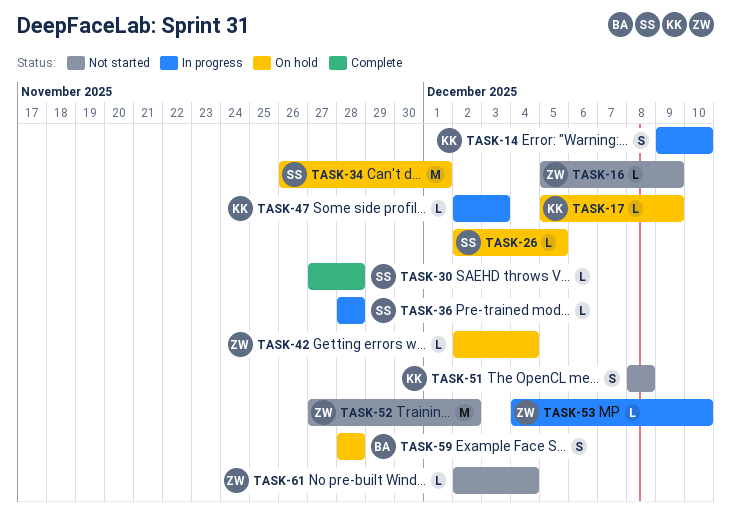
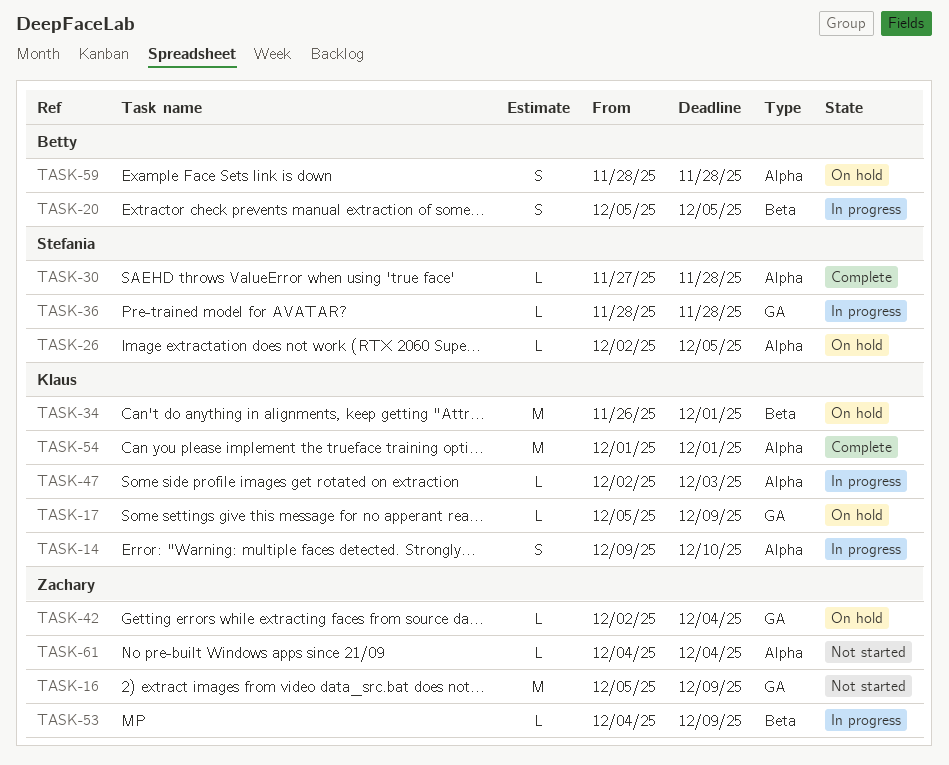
TASK-16, estimate: L -> M
TASK-20: none -> present
TASK-34, owner: Stefania -> Klaus
TASK-51: present -> none
TASK-52: present -> none
TASK-53, due: Dec 10 -> Dec 9
TASK-54: none -> present
TASK-61, start: Dec 2 -> Dec 4

